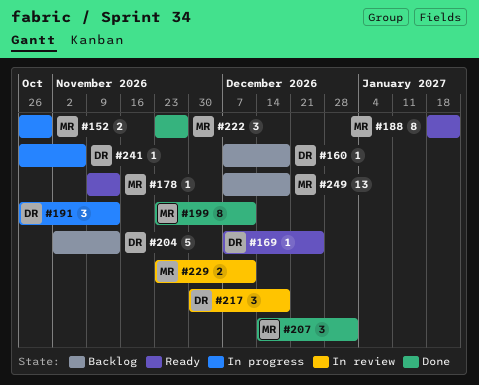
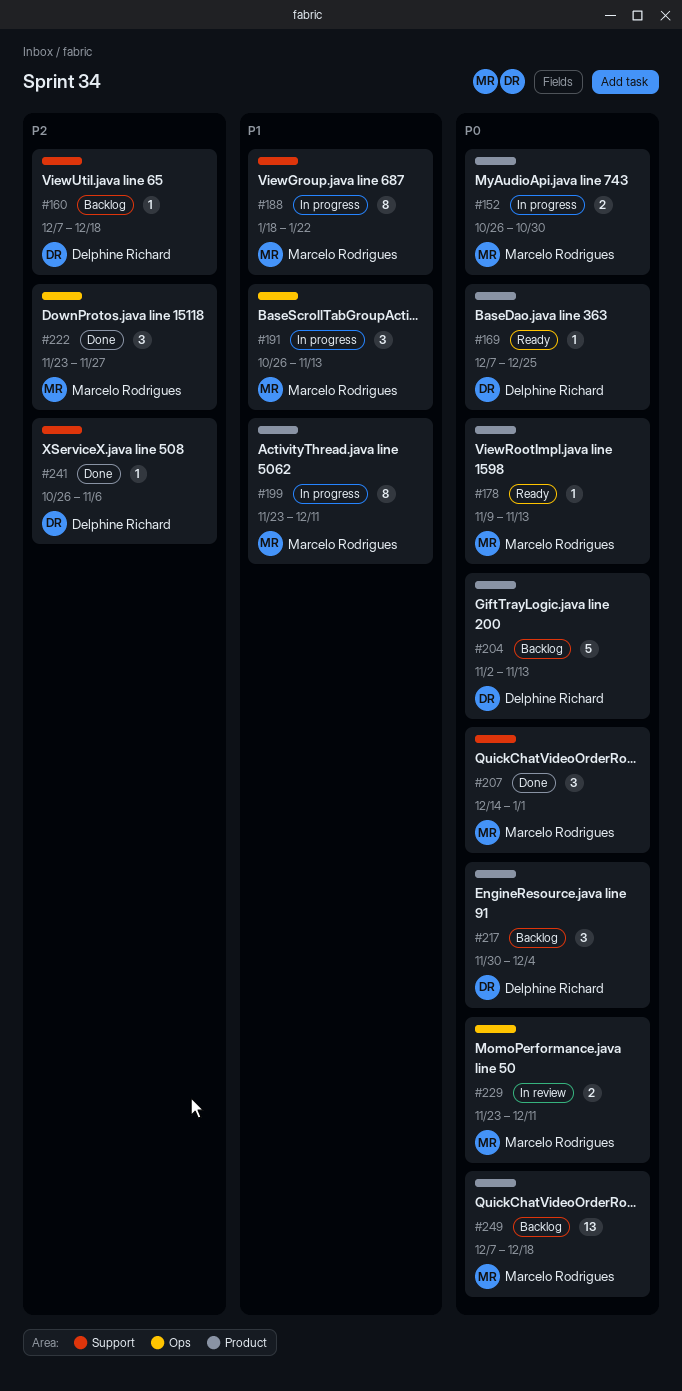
#188, status: Ready -> In progress
#191, owner: Delphine Richard -> Marcelo Rodrigues
#199, status: Done -> In progress
#217, status: In review -> Backlog
#217, due: Dec 18 -> Dec 4
#241, status: In progress -> Done

